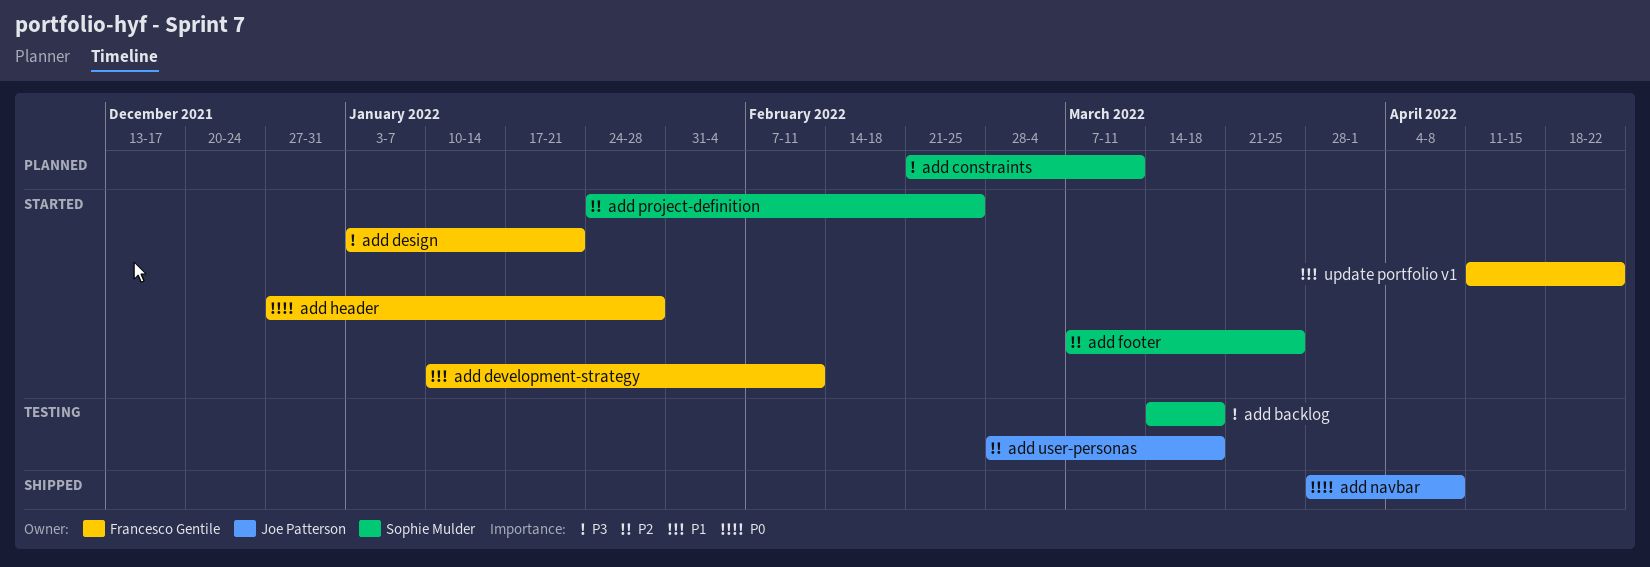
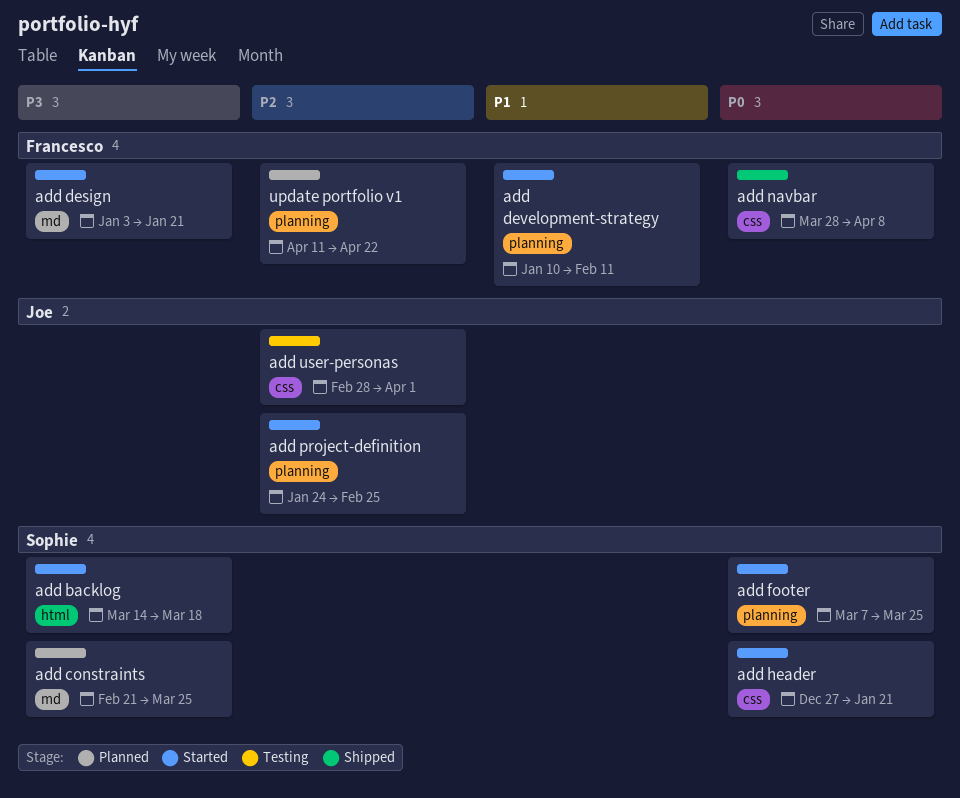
add backlog, status: Testing -> Started
add constraints, due: Mar 11 -> Mar 25
add footer, priority: P2 -> P0
add header, owner: Francesco Gentile -> Sophie Mulder
add header, due: Jan 28 -> Jan 21
add navbar, owner: Joe Patterson -> Francesco Gentile
add project-definition, owner: Sophie Mulder -> Joe Patterson
add user-personas, due: Mar 18 -> Apr 1
update portfolio v1, status: Started -> Planned
update portfolio v1, priority: P1 -> P2

